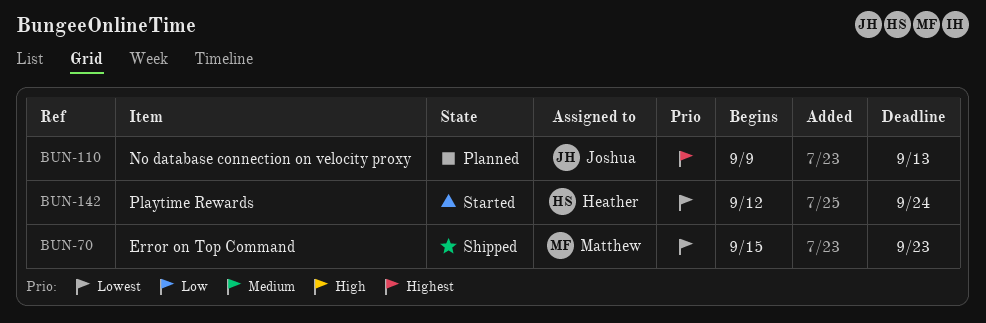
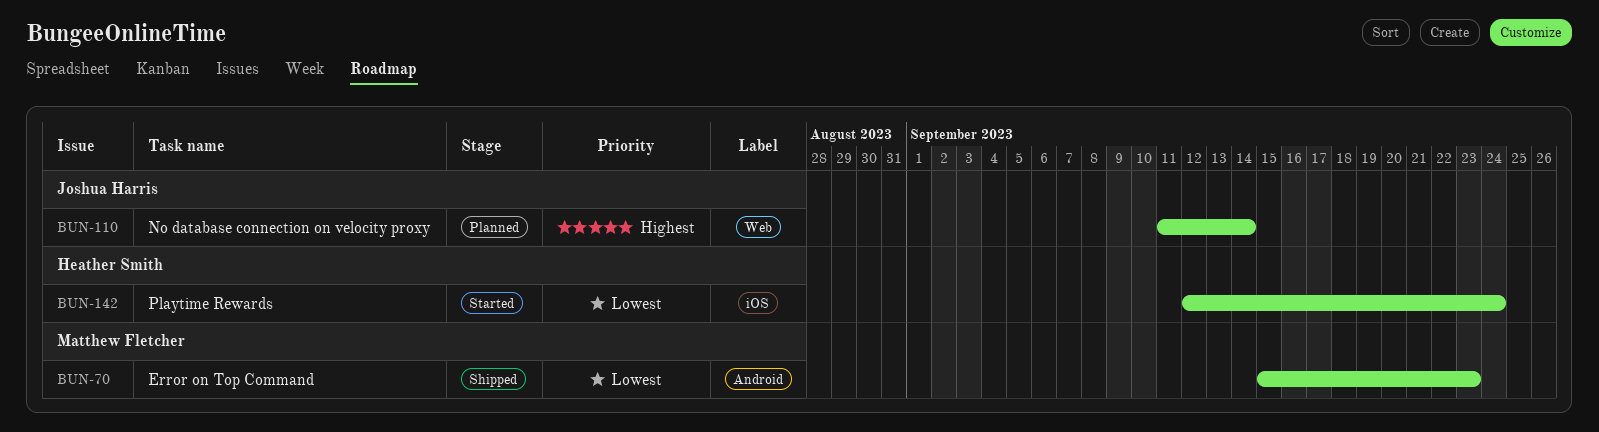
BUN-110, start: Sep 9 -> Sep 11
BUN-110, due: Sep 13 -> Sep 14

